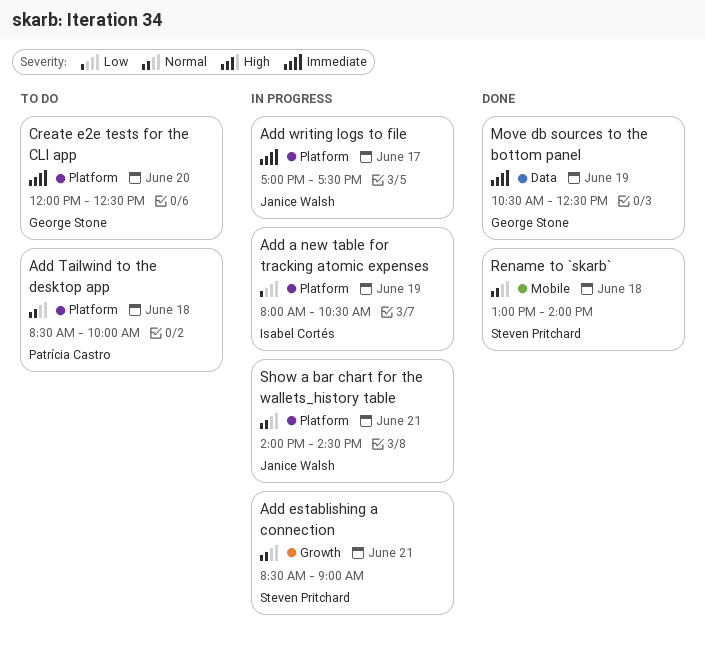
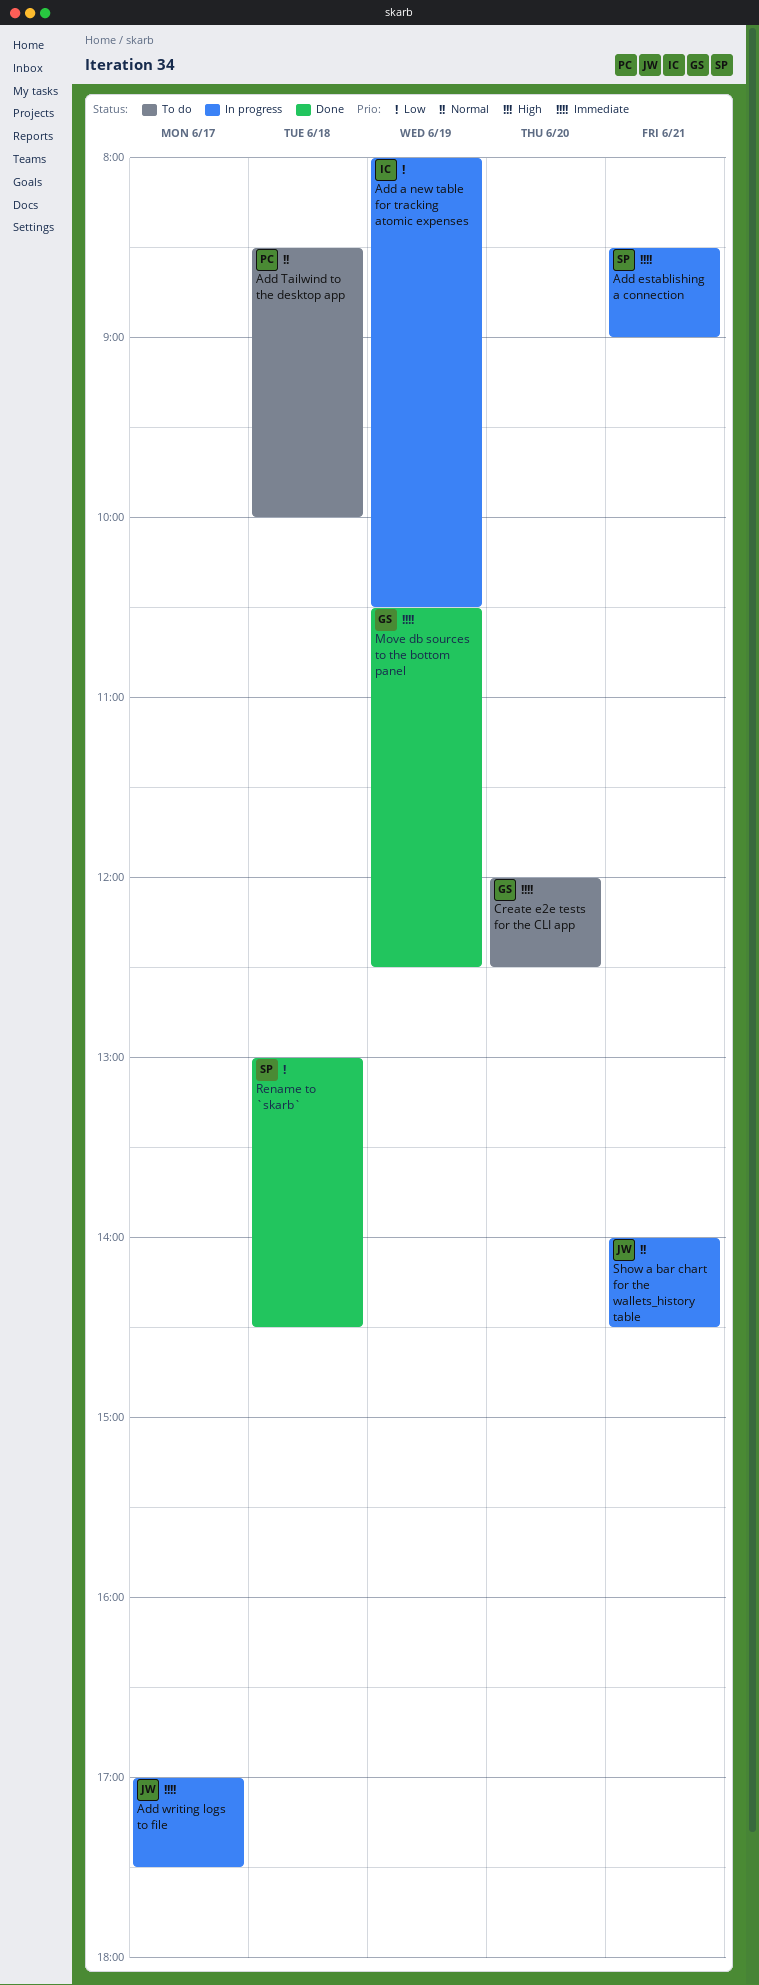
Add establishing a connection, priority: Normal -> Immediate
Rename to `skarb`, priority: Normal -> Low
Rename to `skarb`, ends: 14:00 -> 14:30

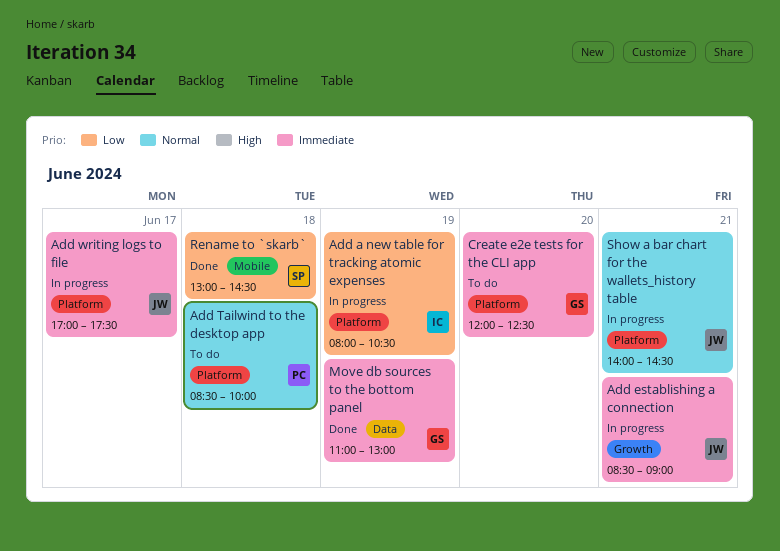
Add establishing a connection, owner: SP -> JW
Move db sources to the bottom panel, begins: 10:30 -> 11:00
Move db sources to the bottom panel, ends: 12:30 -> 13:00

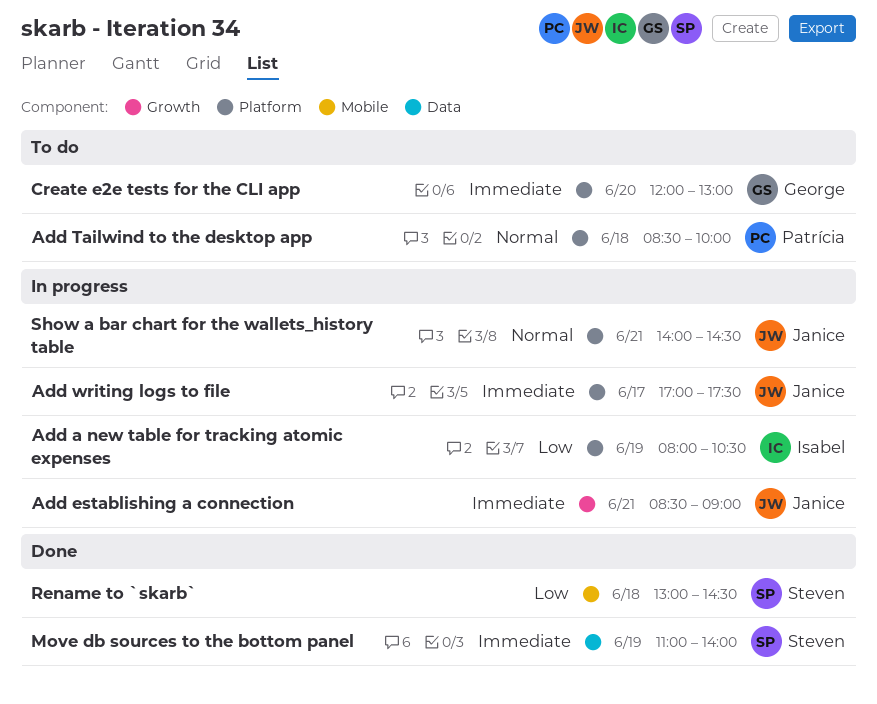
Create e2e tests for the CLI app, ends: 12:30 -> 13:00
Move db sources to the bottom panel, owner: George -> Steven
Move db sources to the bottom panel, ends: 13:00 -> 14:00

